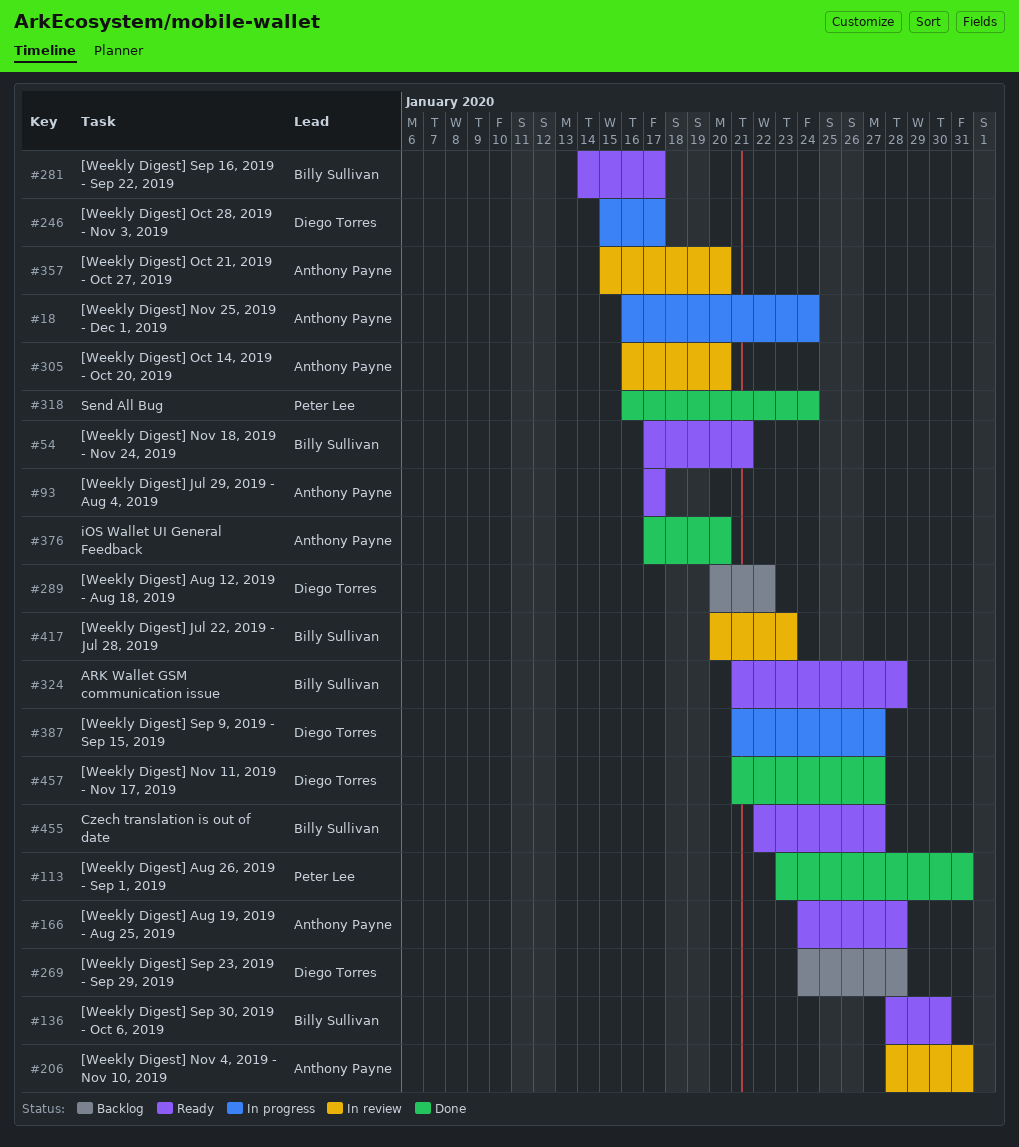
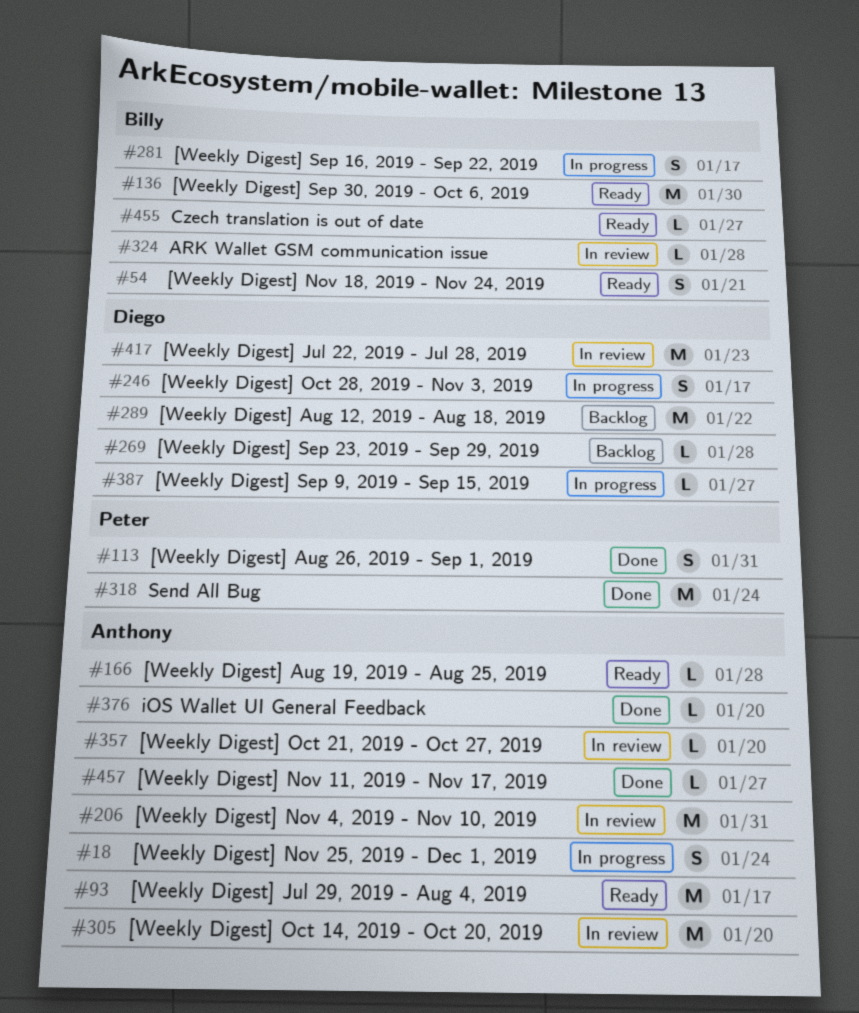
#281, status: Ready -> In progress
#324, status: Ready -> In review
#417, owner: Billy Sullivan -> Diego Torres
#457, owner: Diego Torres -> Anthony Payne

